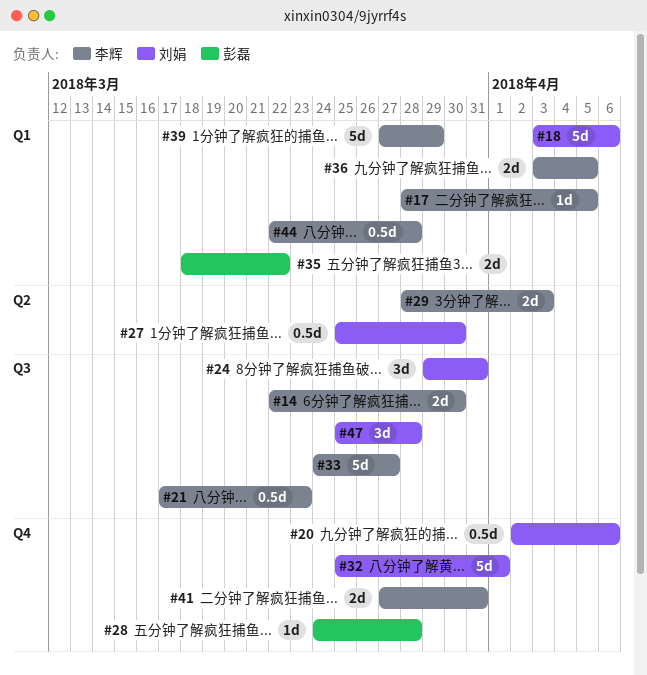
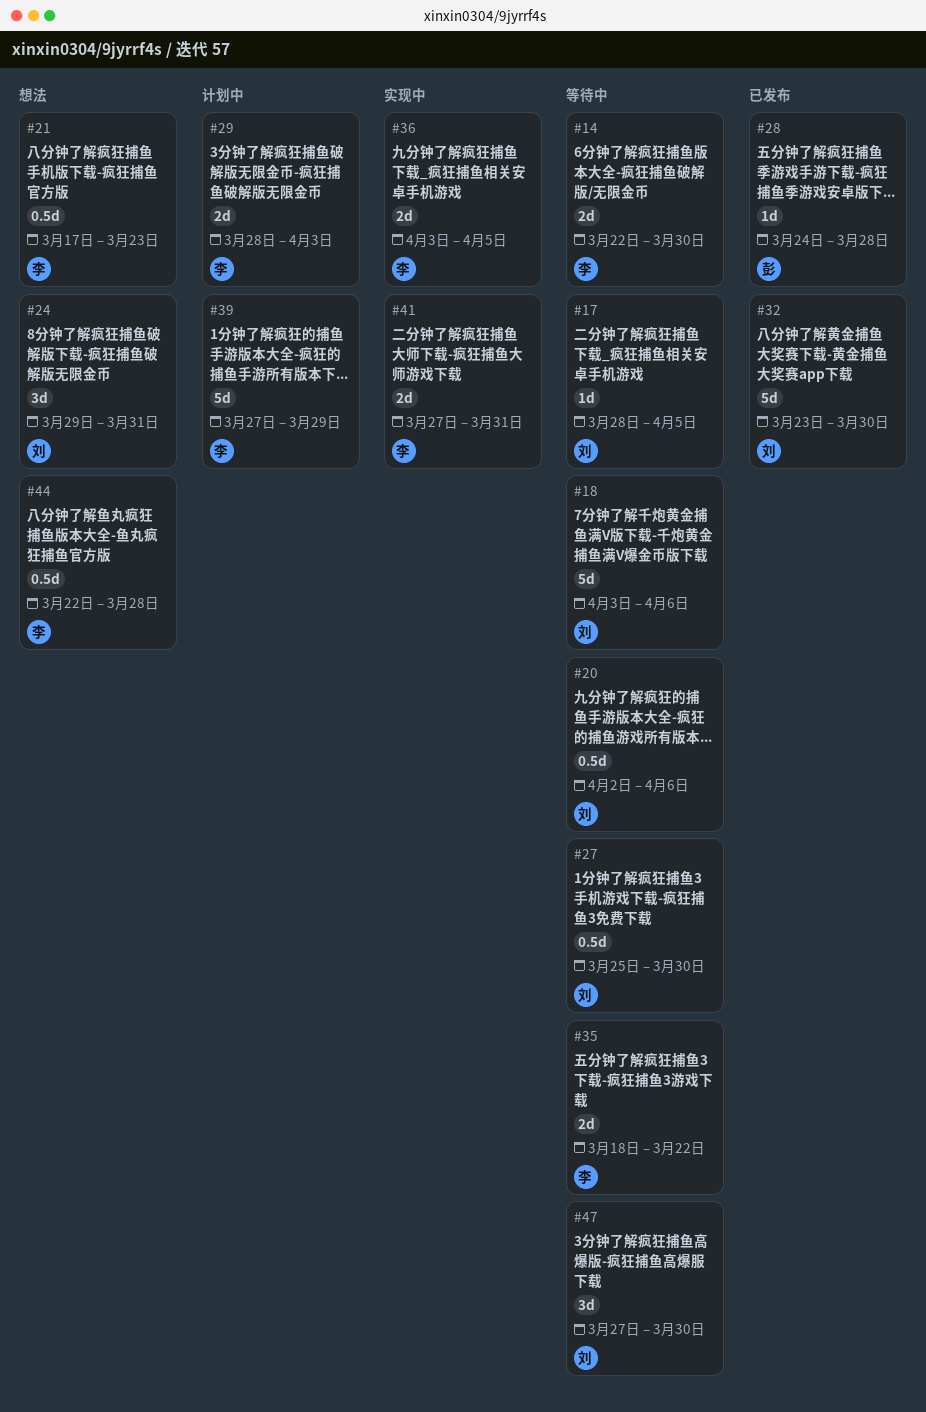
#17, owner: 李辉 -> 刘娟
#32, start: Mar 25 -> Mar 23
#32, due: Apr 1 -> Mar 30
#33: present -> none
#35, owner: 彭磊 -> 李辉
#47, start: Mar 25 -> Mar 27
#47, due: Mar 28 -> Mar 30

